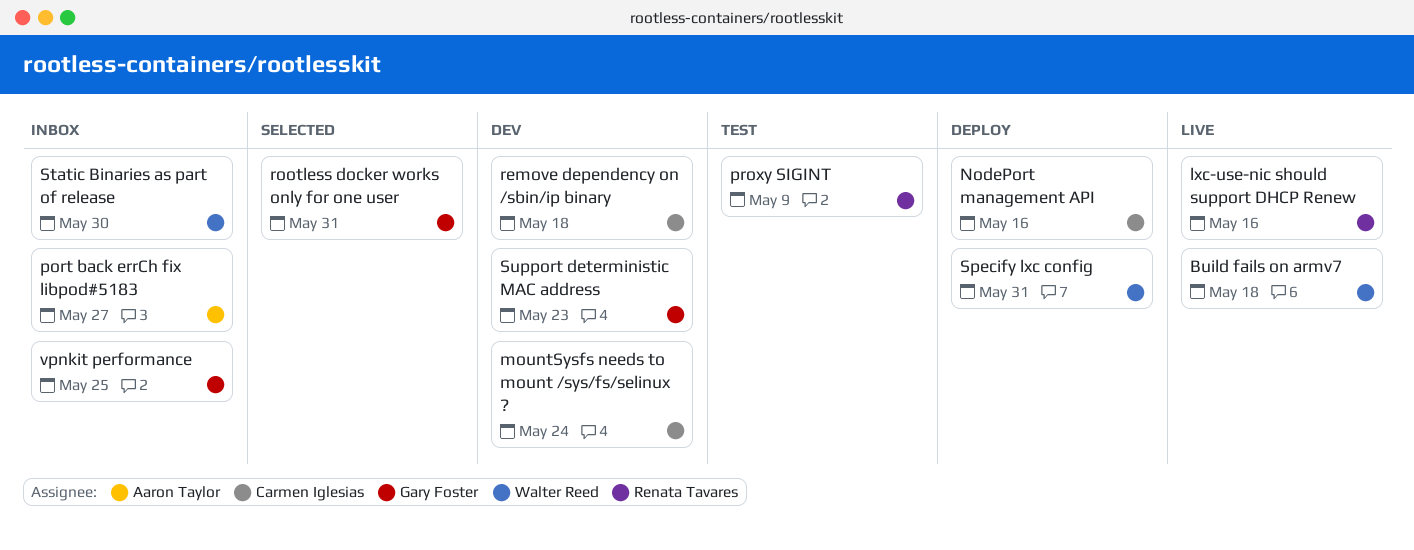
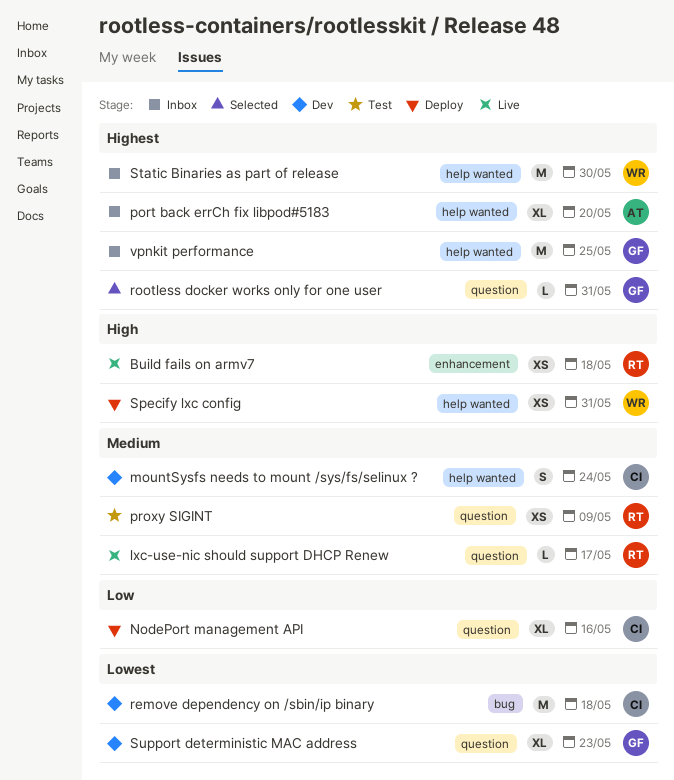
Build fails on armv7, owner: Walter Reed -> Renata Tavares
lxc-use-nic should support DHCP Renew, due: May 16 -> May 17
port back errCh fix libpod#5183, due: May 27 -> May 20

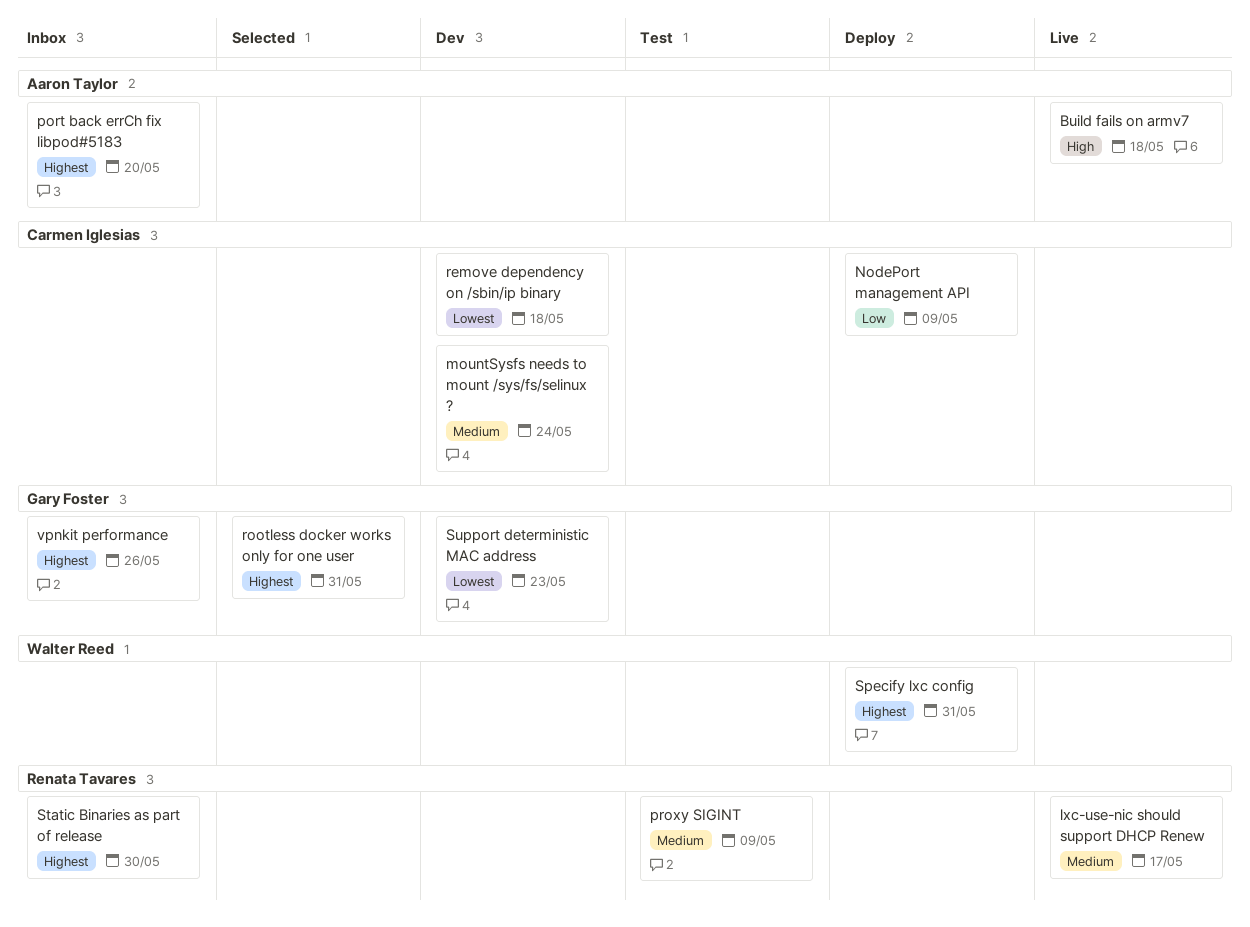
Build fails on armv7, owner: Renata Tavares -> Aaron Taylor
NodePort management API, due: May 16 -> May 9
Specify lxc config, priority: High -> Highest
Static Binaries as part of release, owner: Walter Reed -> Renata Tavares
vpnkit performance, due: May 25 -> May 26

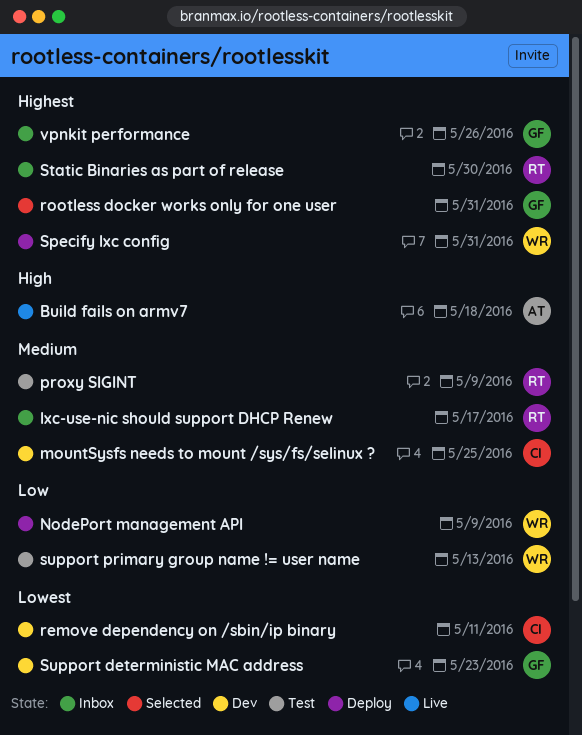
lxc-use-nic should support DHCP Renew, status: Live -> Inbox
mountSysfs needs to mount /sys/fs/selinux ?, due: May 24 -> May 25
NodePort management API, owner: Carmen Iglesias -> Walter Reed
port back errCh fix libpod#5183: present -> none
remove dependency on /sbin/ip binary, due: May 18 -> May 11
support primary group name != user name: none -> present

